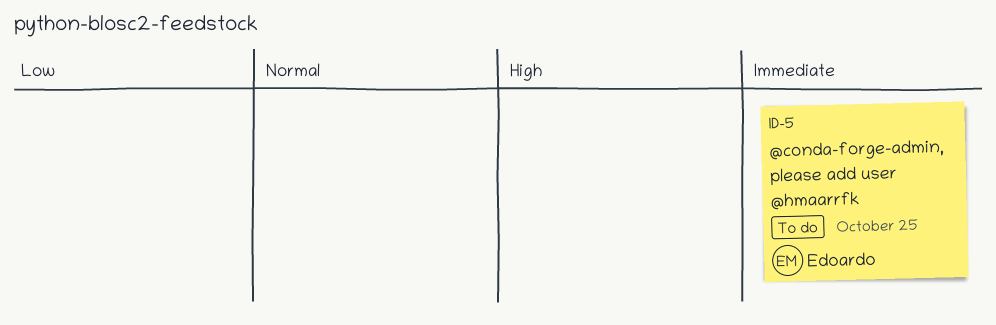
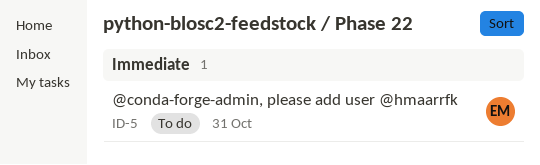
ID-5, due: Oct 25 -> Oct 31

